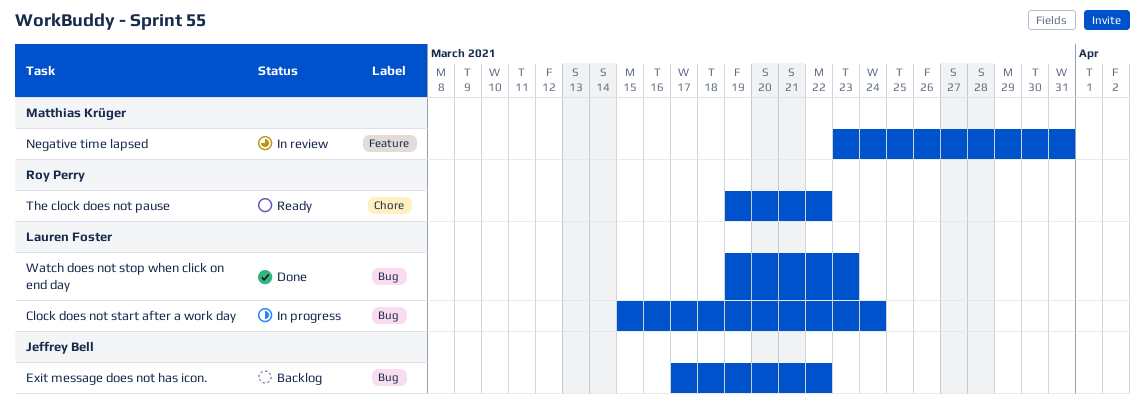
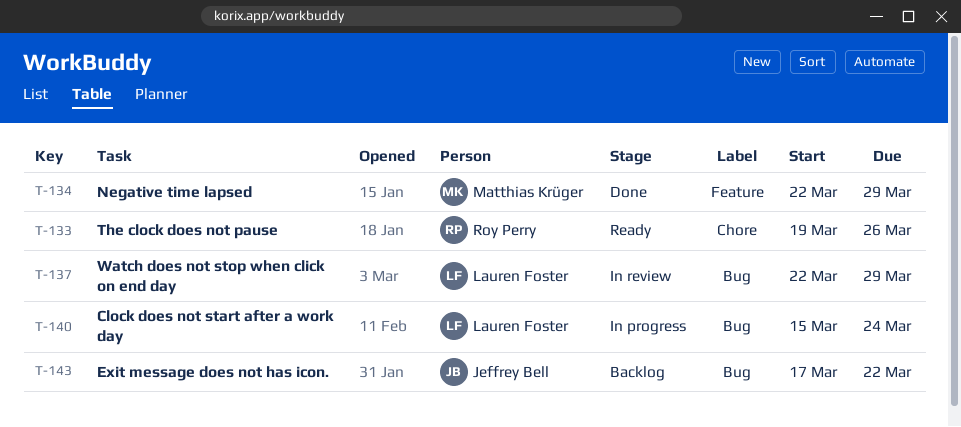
Negative time lapsed, status: In review -> Done
Negative time lapsed, start: Mar 23 -> Mar 22
Negative time lapsed, due: Mar 31 -> Mar 29
The clock does not pause, due: Mar 22 -> Mar 26
Watch does not stop when click on end day, status: Done -> In review
Watch does not stop when click on end day, start: Mar 19 -> Mar 22
Watch does not stop when click on end day, due: Mar 23 -> Mar 29

